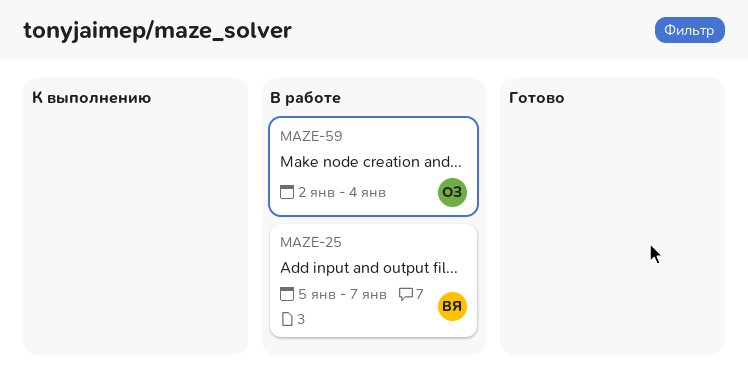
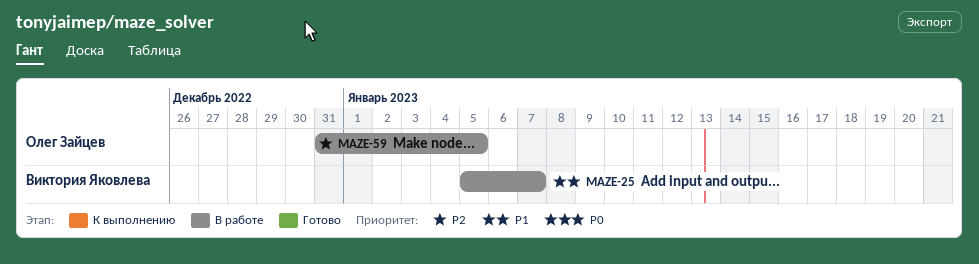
MAZE-59, start: Jan 2 -> Dec 31
MAZE-59, due: Jan 4 -> Jan 5

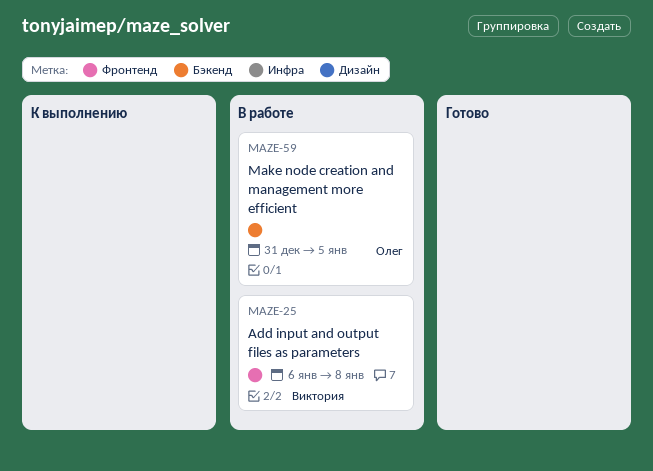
MAZE-25, start: Jan 5 -> Jan 6
MAZE-25, due: Jan 7 -> Jan 8

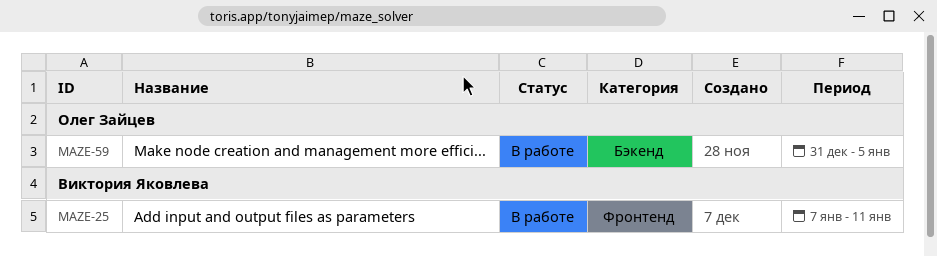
MAZE-25, start: Jan 6 -> Jan 7
MAZE-25, due: Jan 8 -> Jan 11

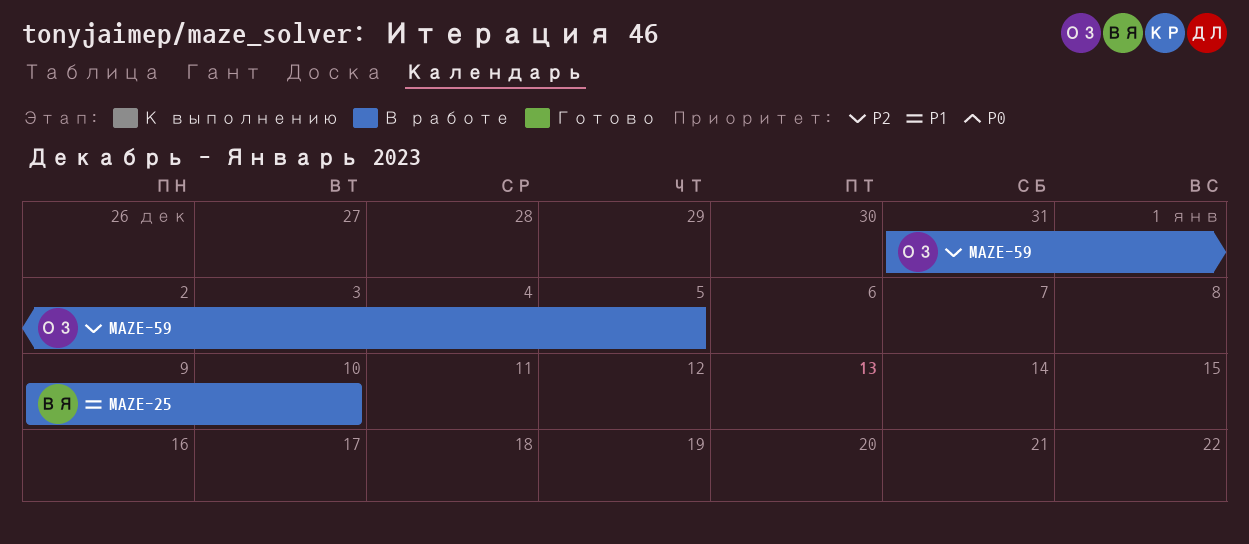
MAZE-25, start: Jan 7 -> Jan 9
MAZE-25, due: Jan 11 -> Jan 10

